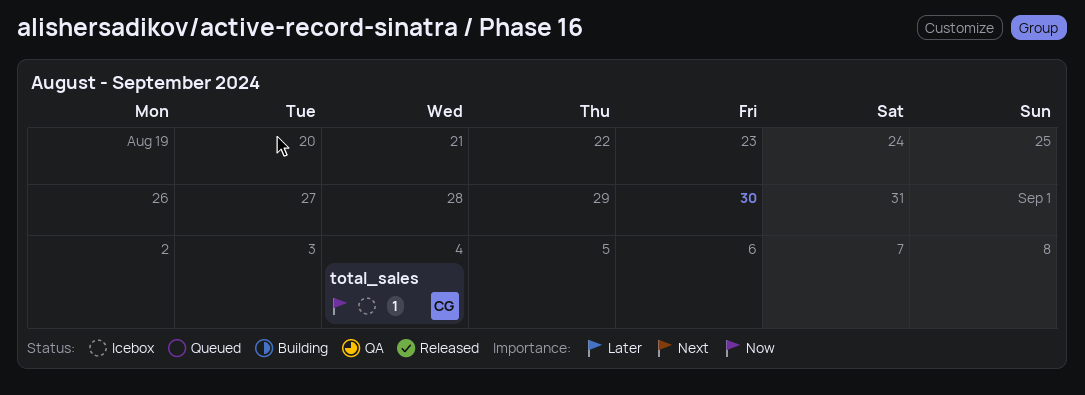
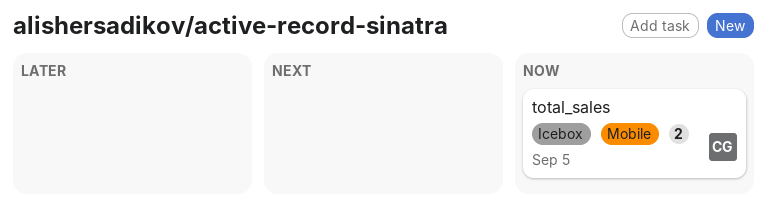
total_sales, estimate: 1 -> 2
total_sales, due: Sep 4 -> Sep 5

